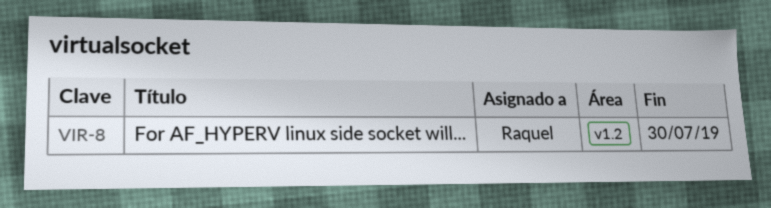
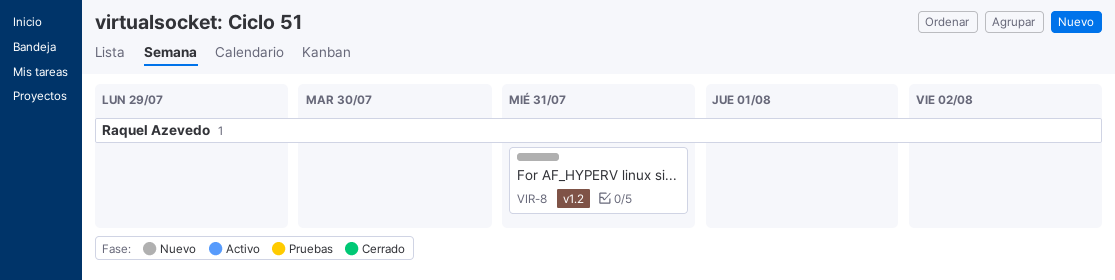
VIR-8, due: Jul 30 -> Jul 31

